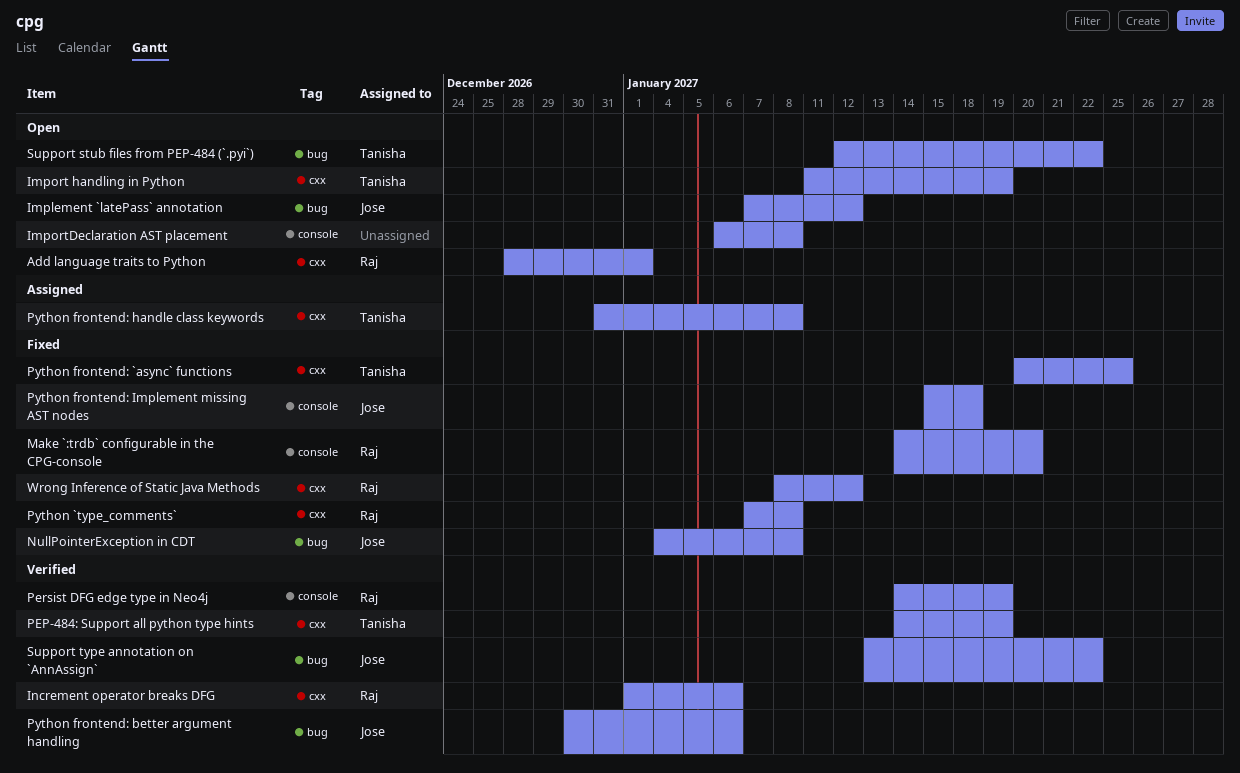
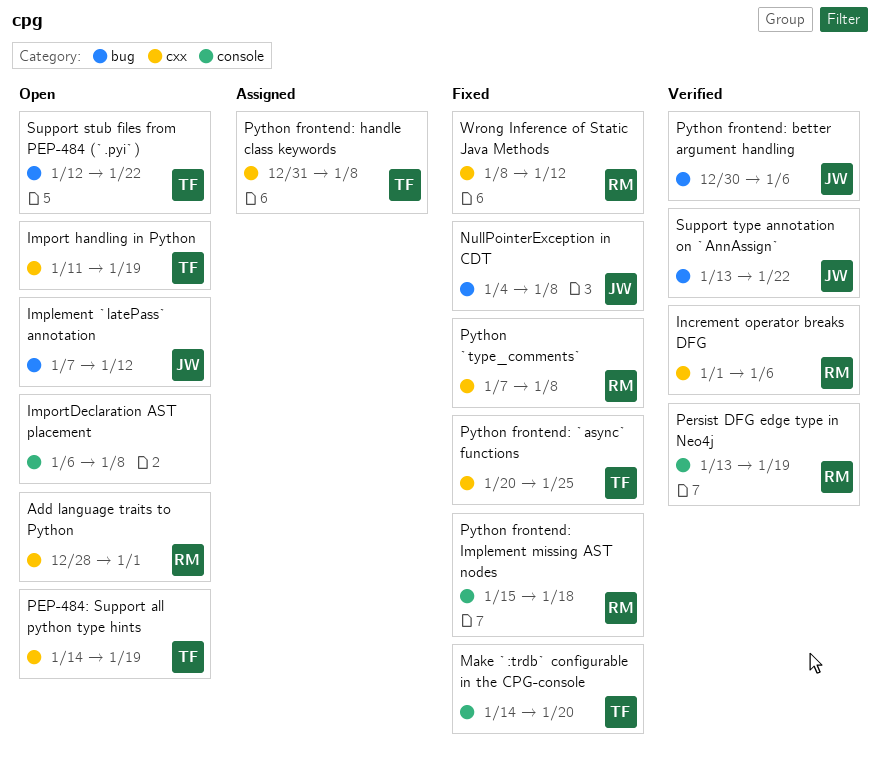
Make `:trdb` configurable in the CPG-console, owner: Raj -> Tanisha
PEP-484: Support all python type hints, status: Verified -> Open
Persist DFG edge type in Neo4j, start: Jan 14 -> Jan 13
Python frontend: Implement missing AST nodes, owner: Jose -> Raj

